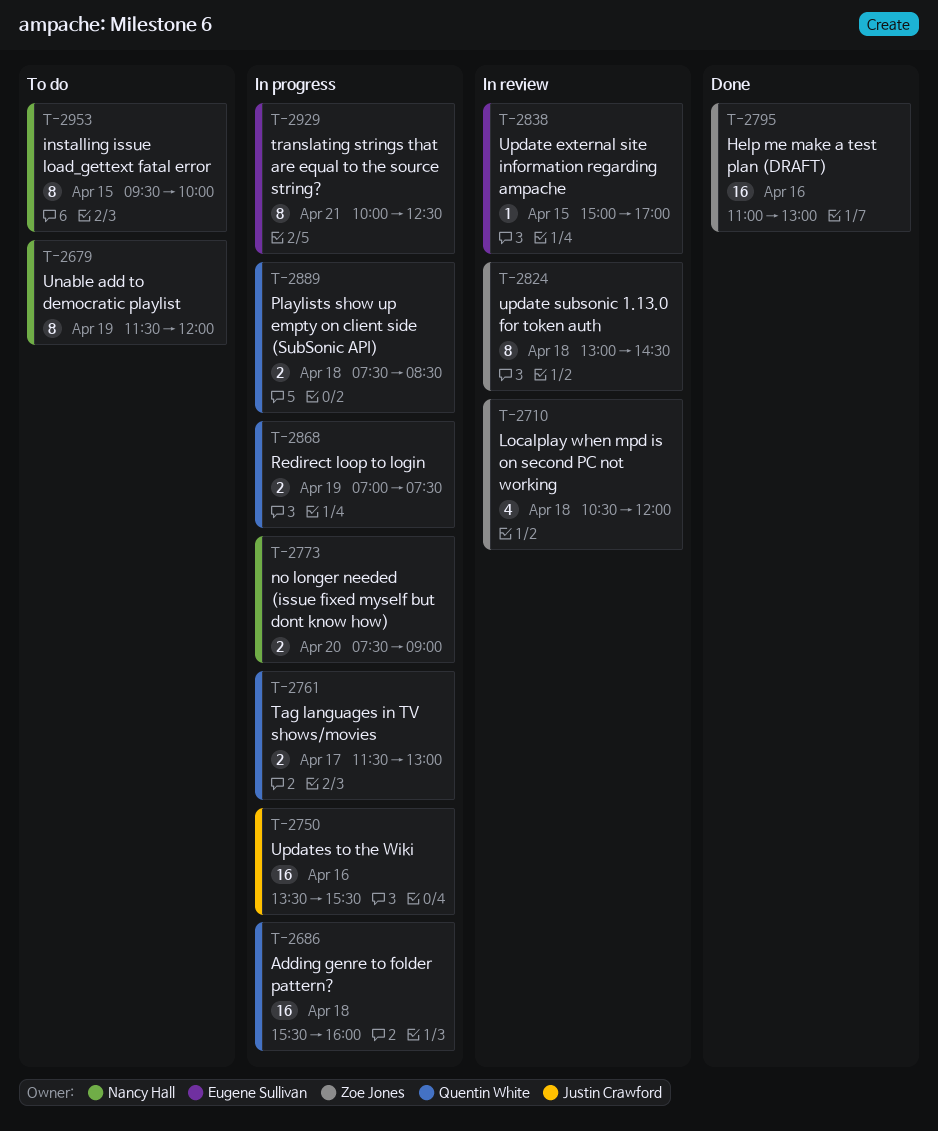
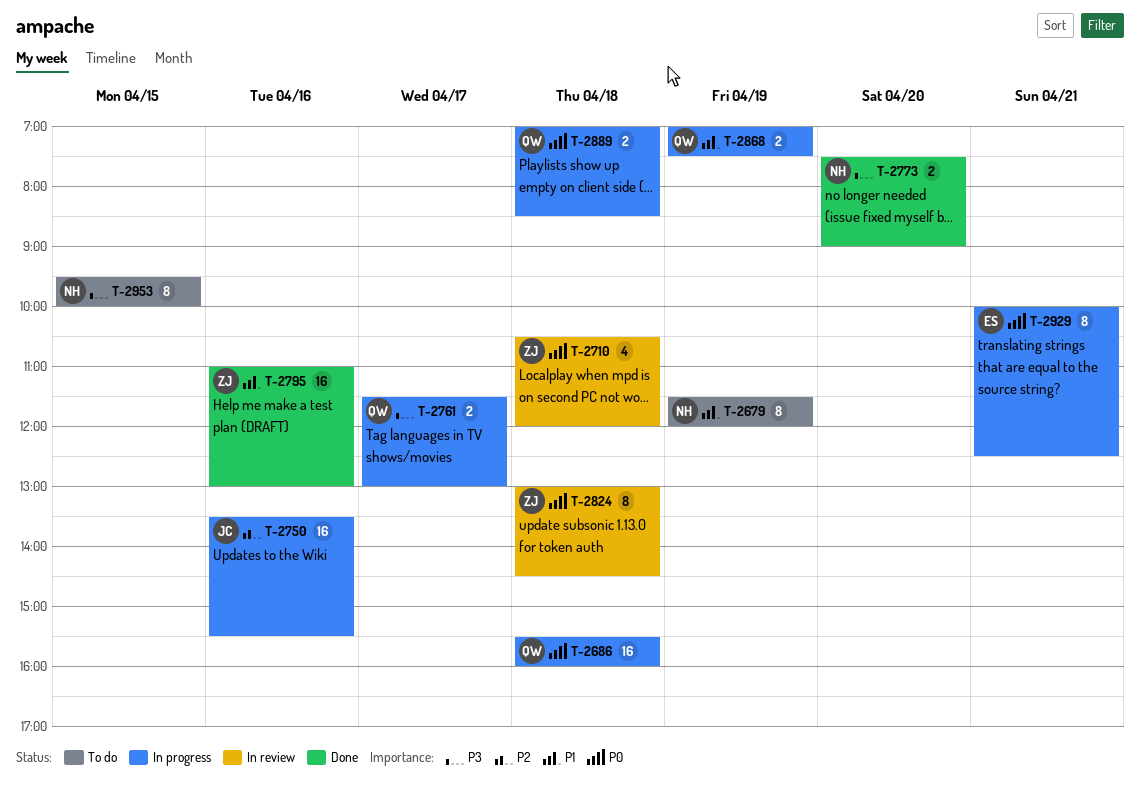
T-2773, status: In progress -> Done
T-2838: present -> none
T-2889, begins: 07:30 -> 07:00

